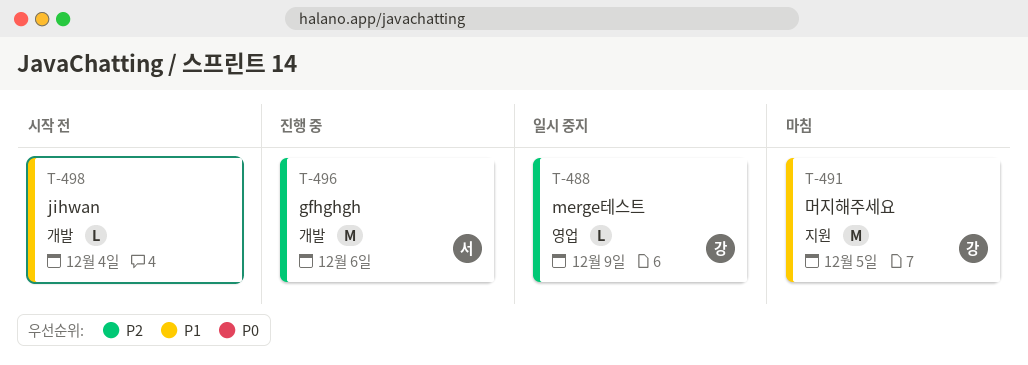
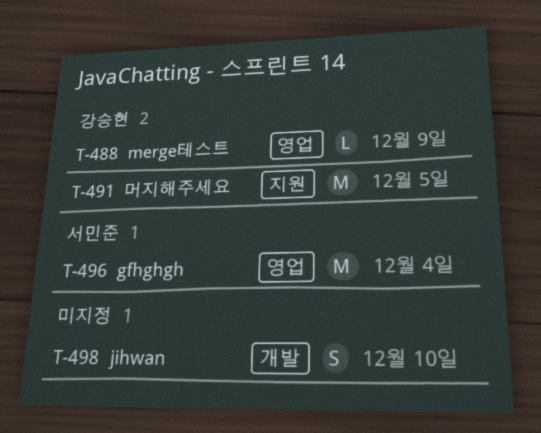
T-496, label: 개발 -> 영업
T-496, due: Dec 6 -> Dec 4
T-498, estimate: L -> S
T-498, due: Dec 4 -> Dec 10

